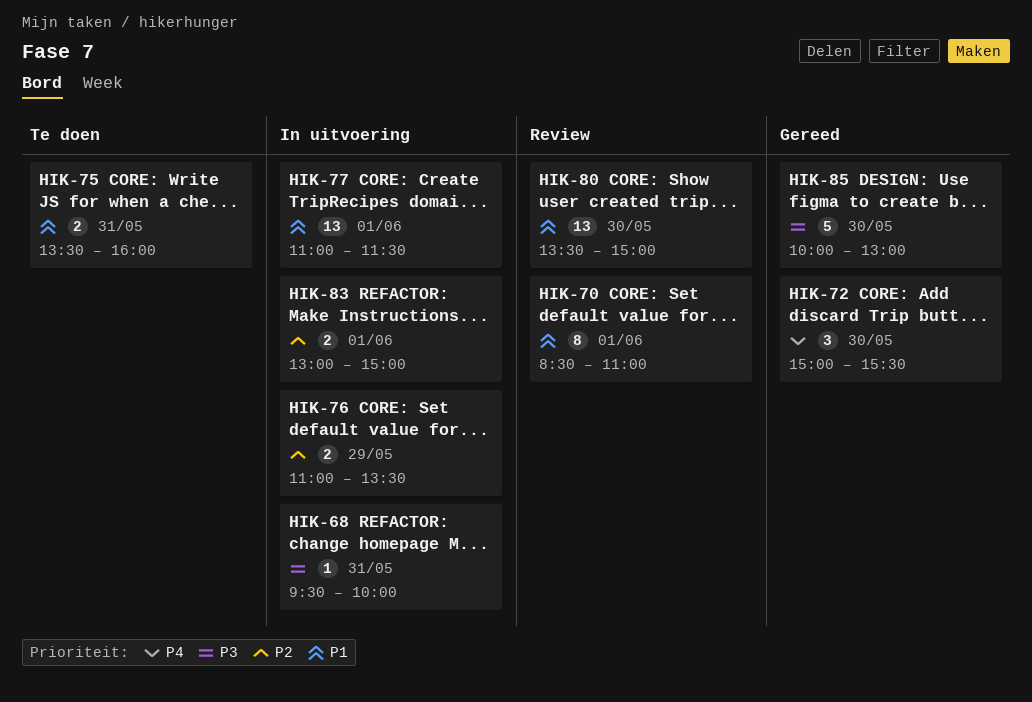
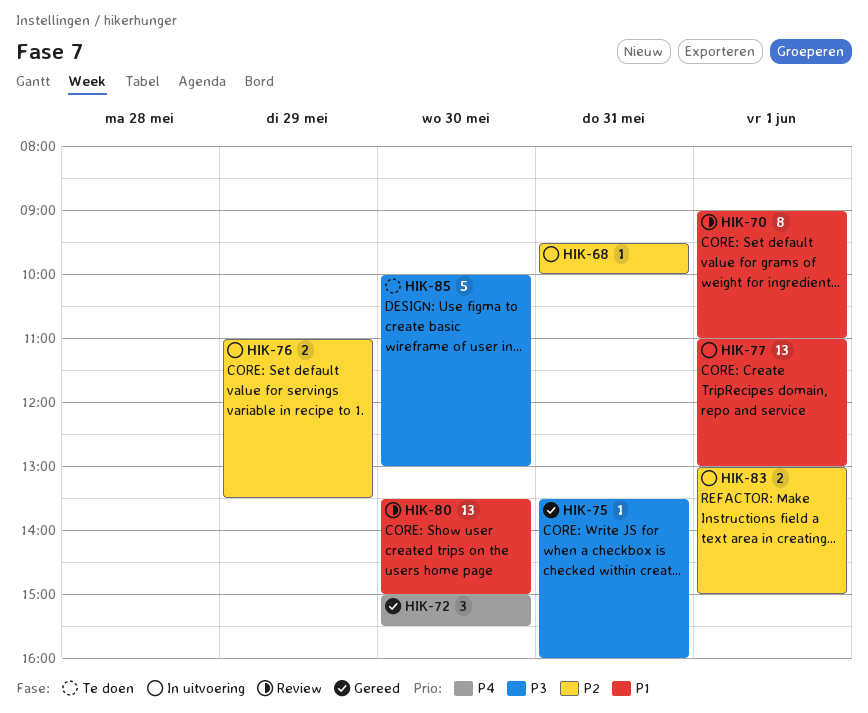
HIK-68, priority: P3 -> P2
HIK-70, begins: 08:30 -> 09:00
HIK-75, status: Te doen -> Gereed
HIK-75, priority: P1 -> P3
HIK-75, estimate: 2 -> 1
HIK-77, ends: 11:30 -> 13:00
HIK-85, status: Gereed -> Te doen

